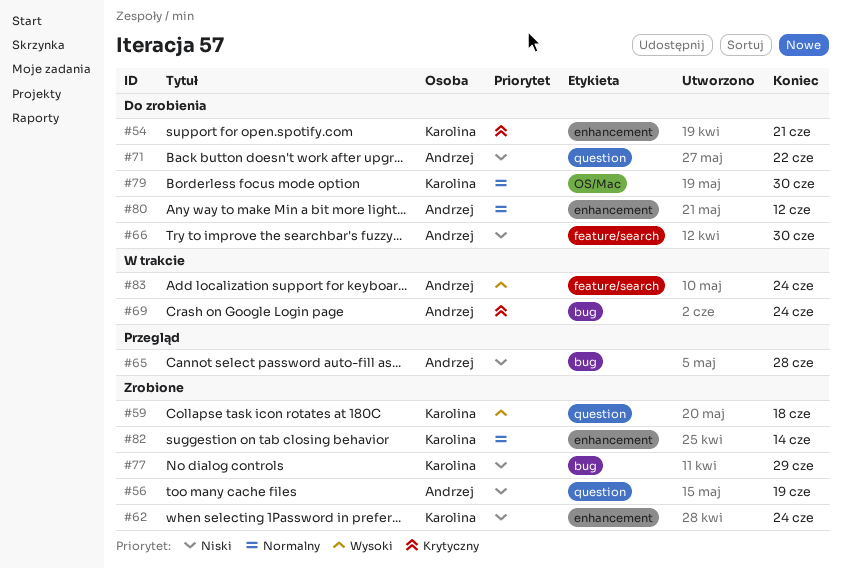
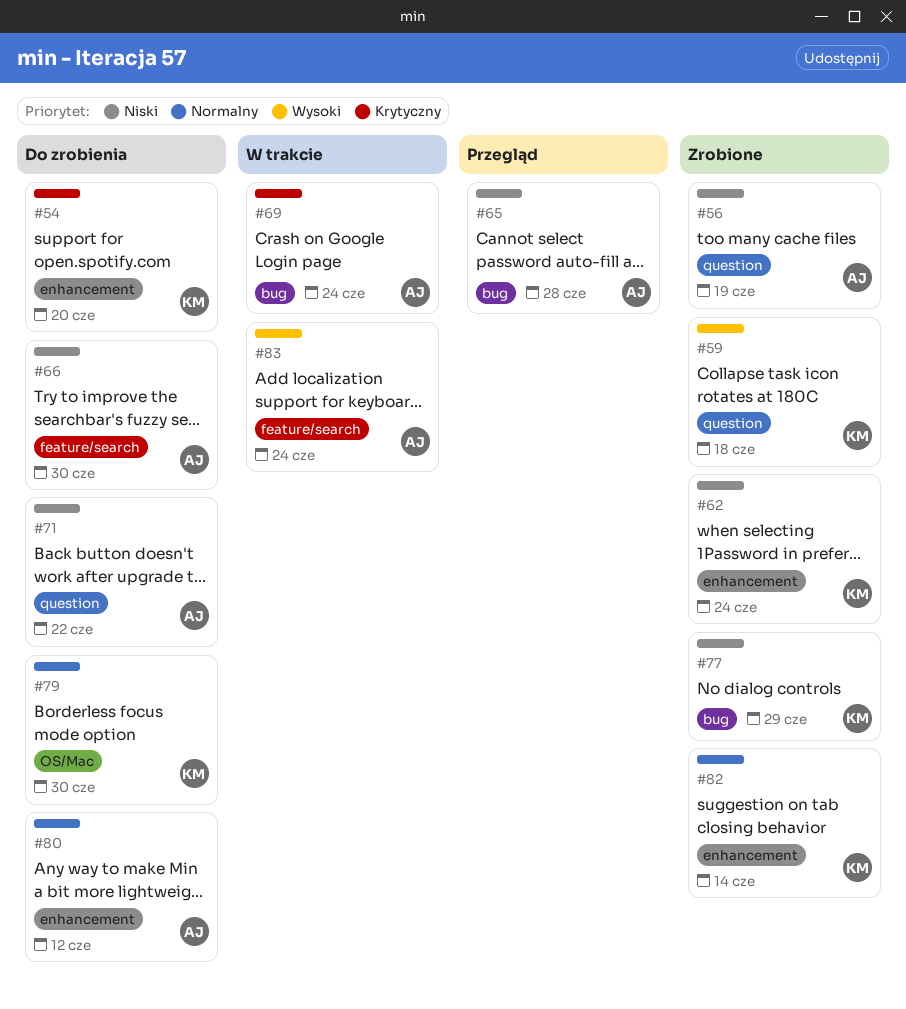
#54, due: Jun 21 -> Jun 20

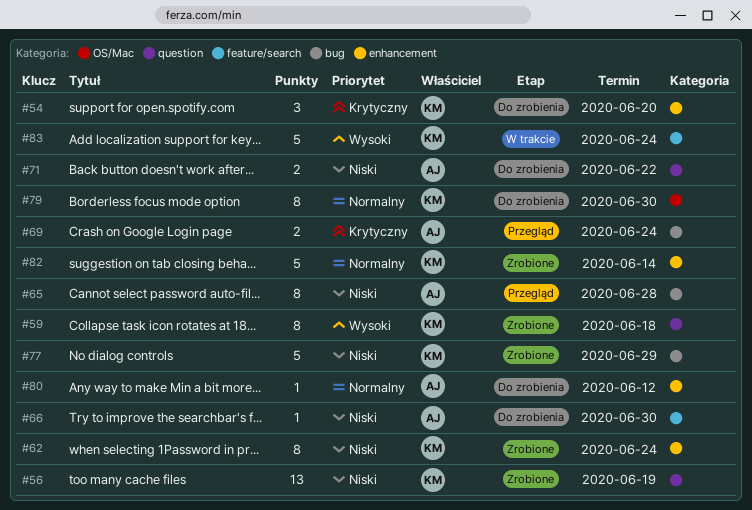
#56, owner: AJ -> KM
#69, status: W trakcie -> Przegląd
#83, owner: AJ -> KM

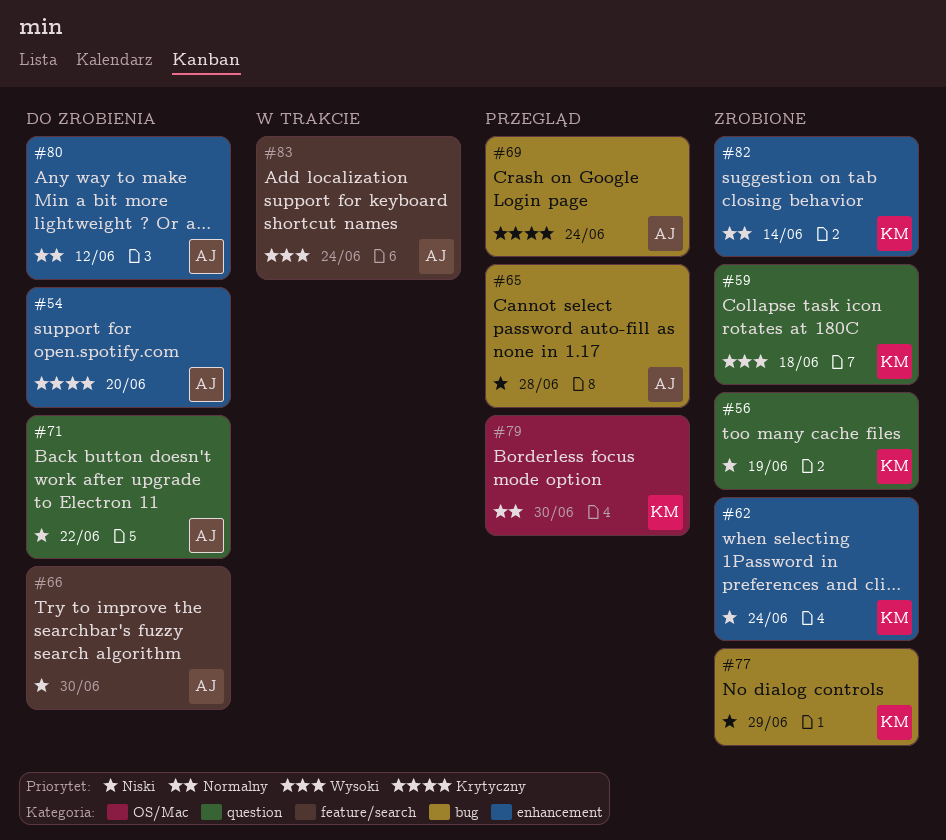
#54, owner: KM -> AJ
#79, status: Do zrobienia -> Przegląd
#83, owner: KM -> AJ

